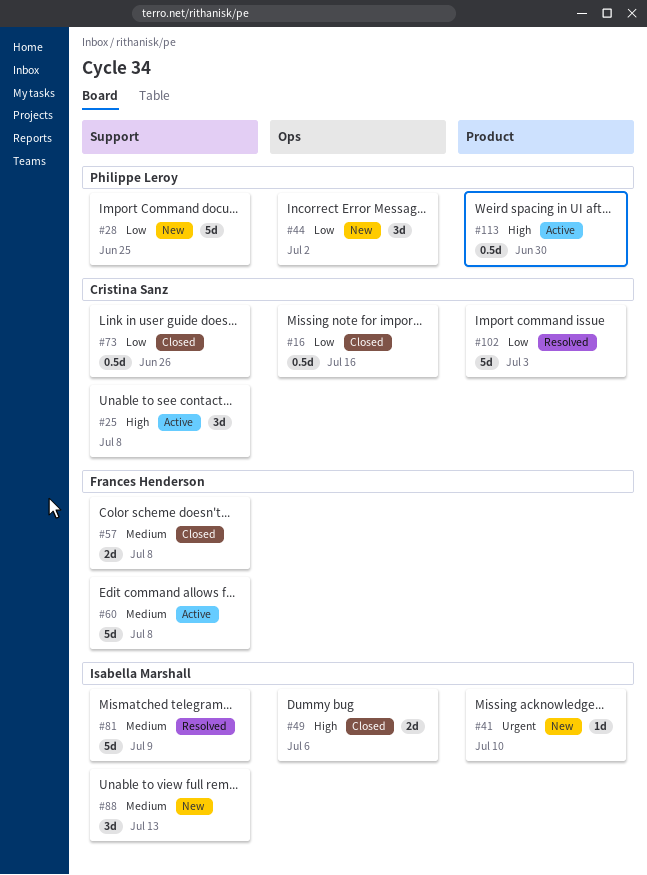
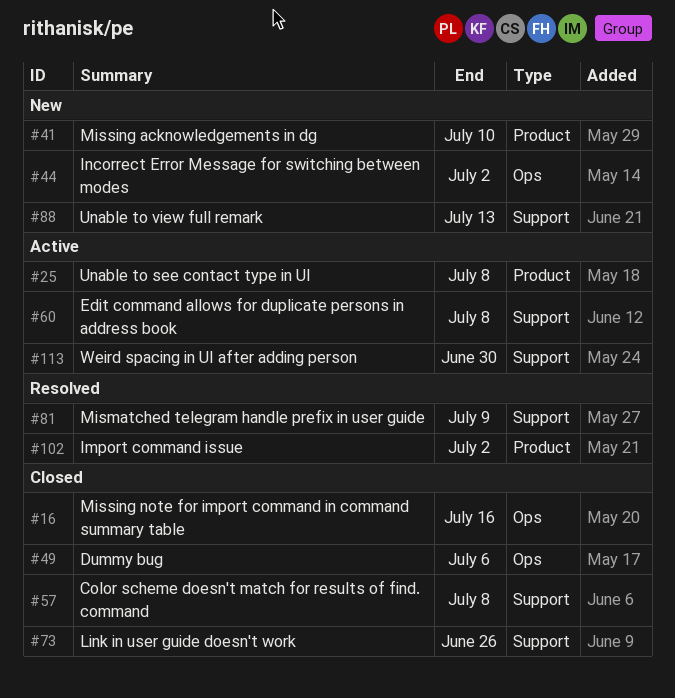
#25, label: Support -> Product
#28: present -> none
#102, due: Jul 3 -> Jul 2
#113, label: Product -> Support

